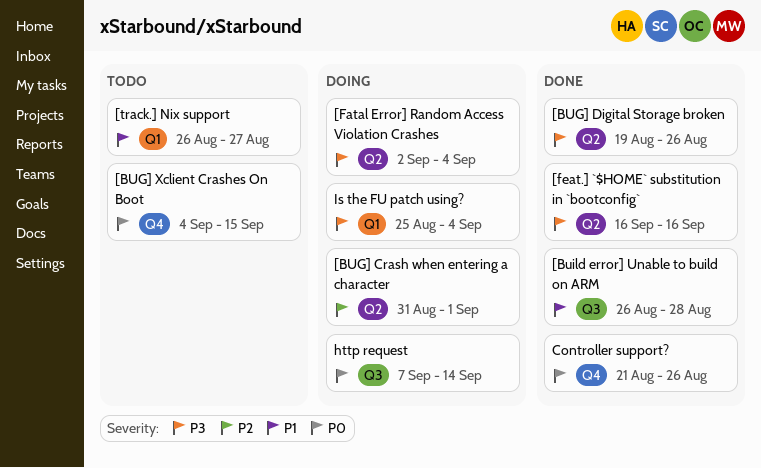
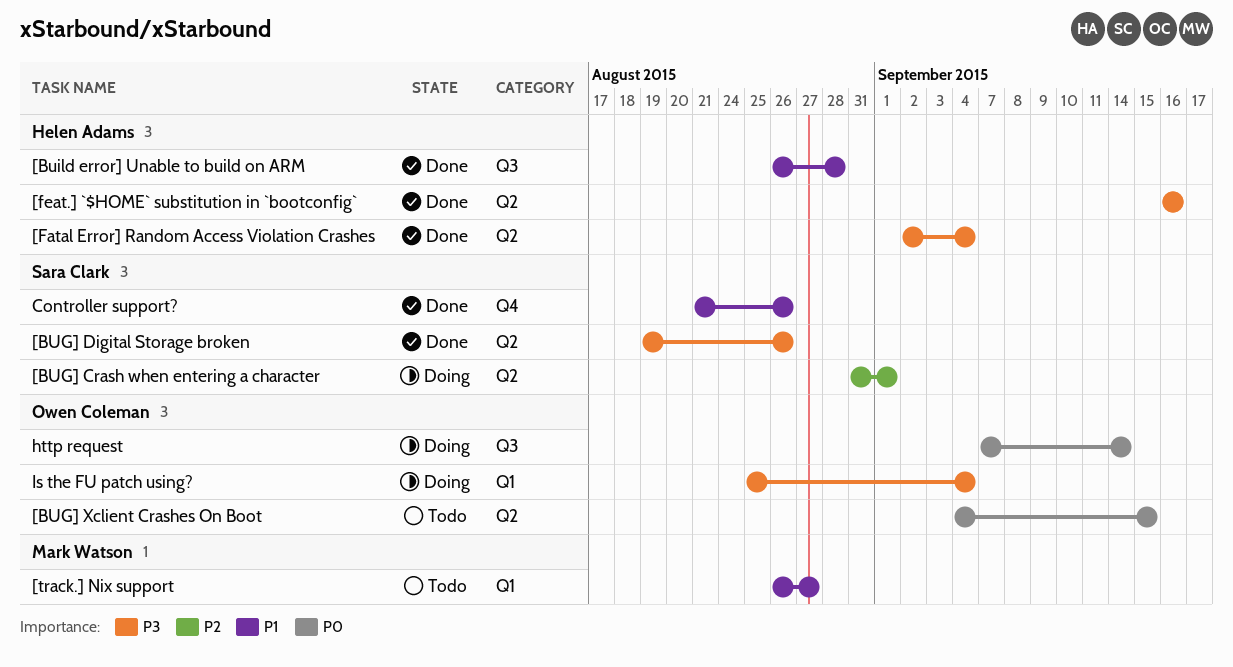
[BUG] Xclient Crashes On Boot, label: Q4 -> Q2
[Fatal Error] Random Access Violation Crashes, status: Doing -> Done
Controller support?, priority: P0 -> P1

